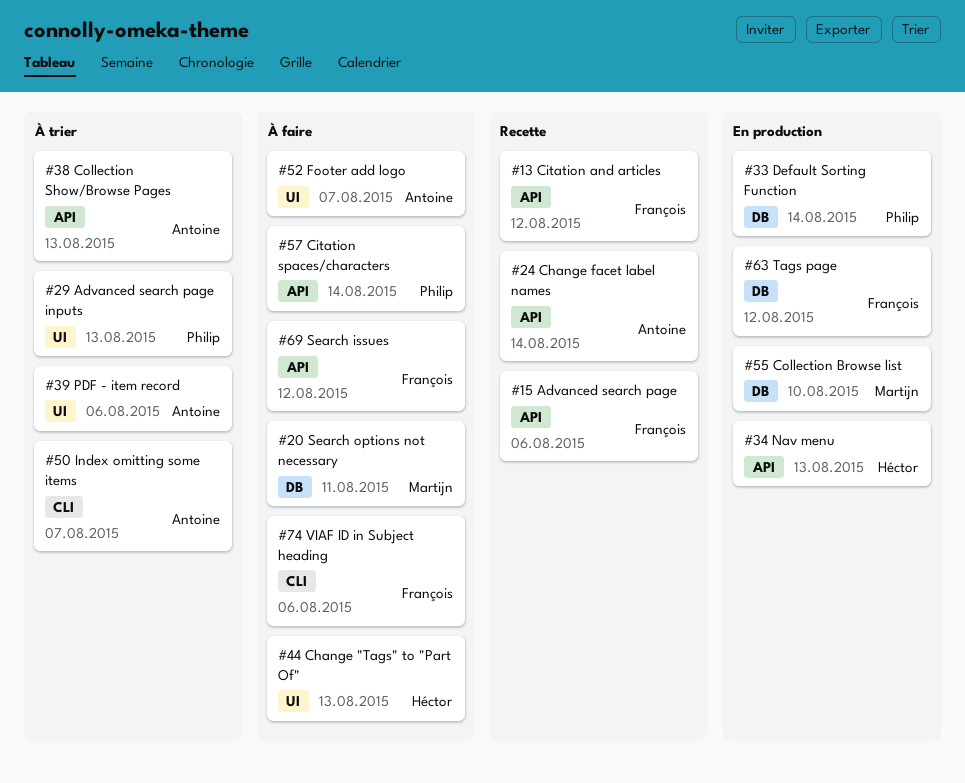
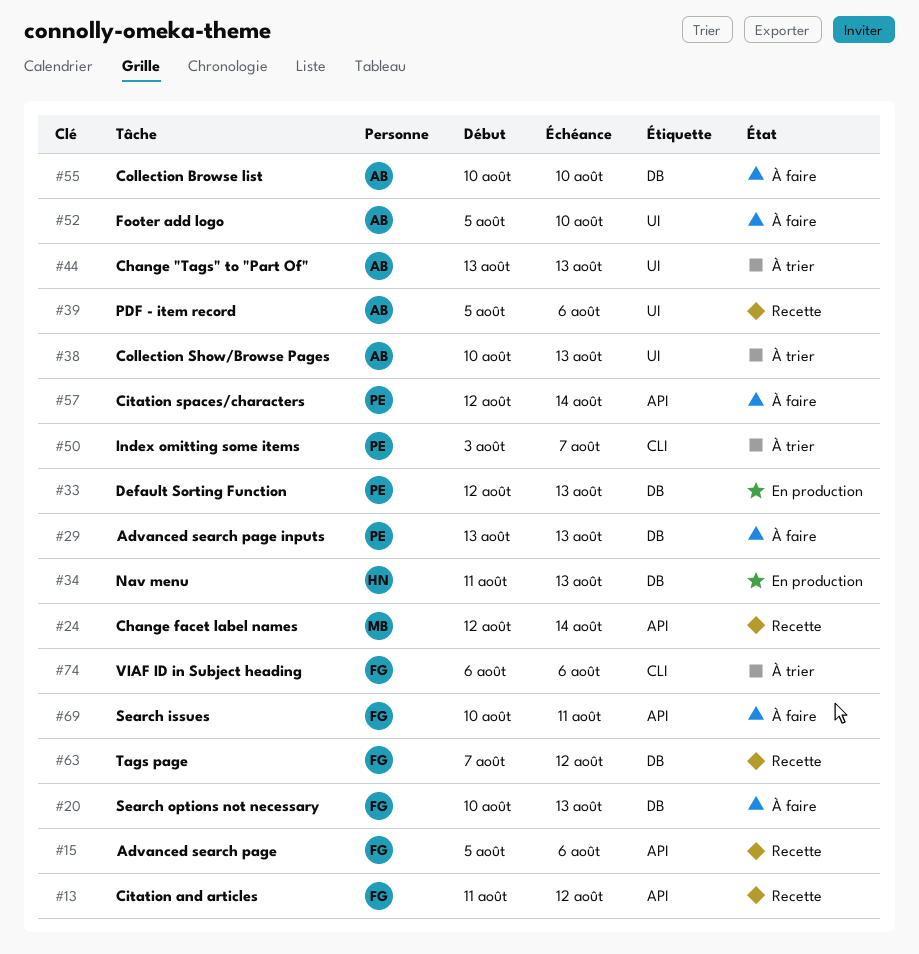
#20, owner: Martijn -> François
#20, due: Aug 11 -> Aug 13
#24, owner: Antoine -> Martijn
#29, status: À trier -> À faire
#29, label: UI -> DB
#33, due: Aug 14 -> Aug 13
#34, label: API -> DB
#38, label: API -> UI
#39, status: À trier -> Recette
#44, status: À faire -> À trier
#44, owner: Héctor -> Antoine
#50, owner: Antoine -> Philip
#52, due: Aug 7 -> Aug 10
#55, status: En production -> À faire
#55, owner: Martijn -> Antoine
#63, status: En production -> Recette
#69, due: Aug 12 -> Aug 11
#74, status: À faire -> À trier

